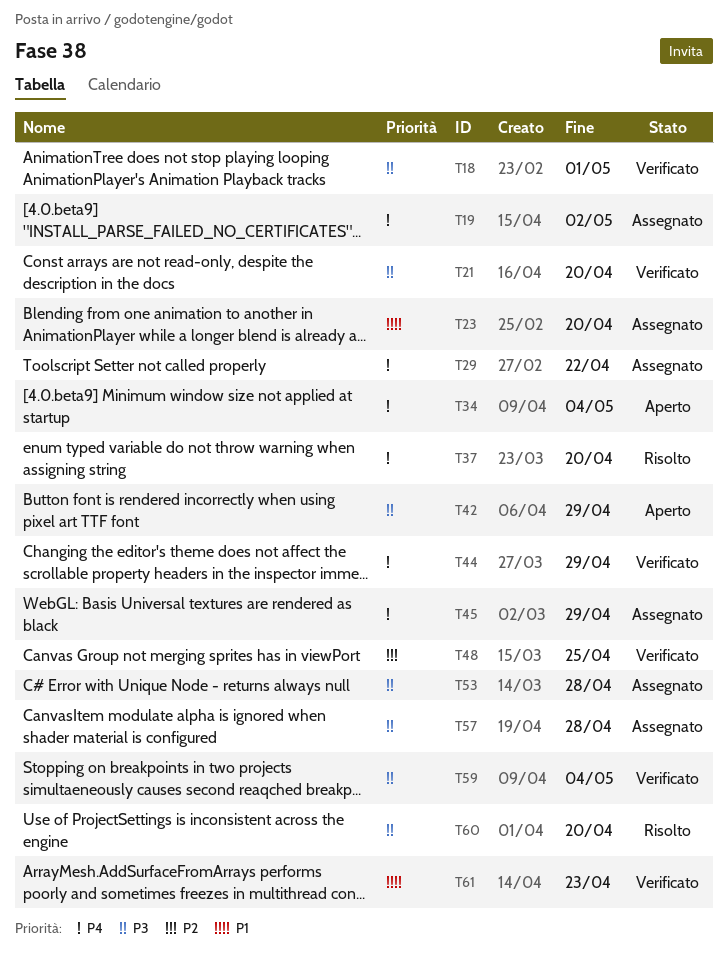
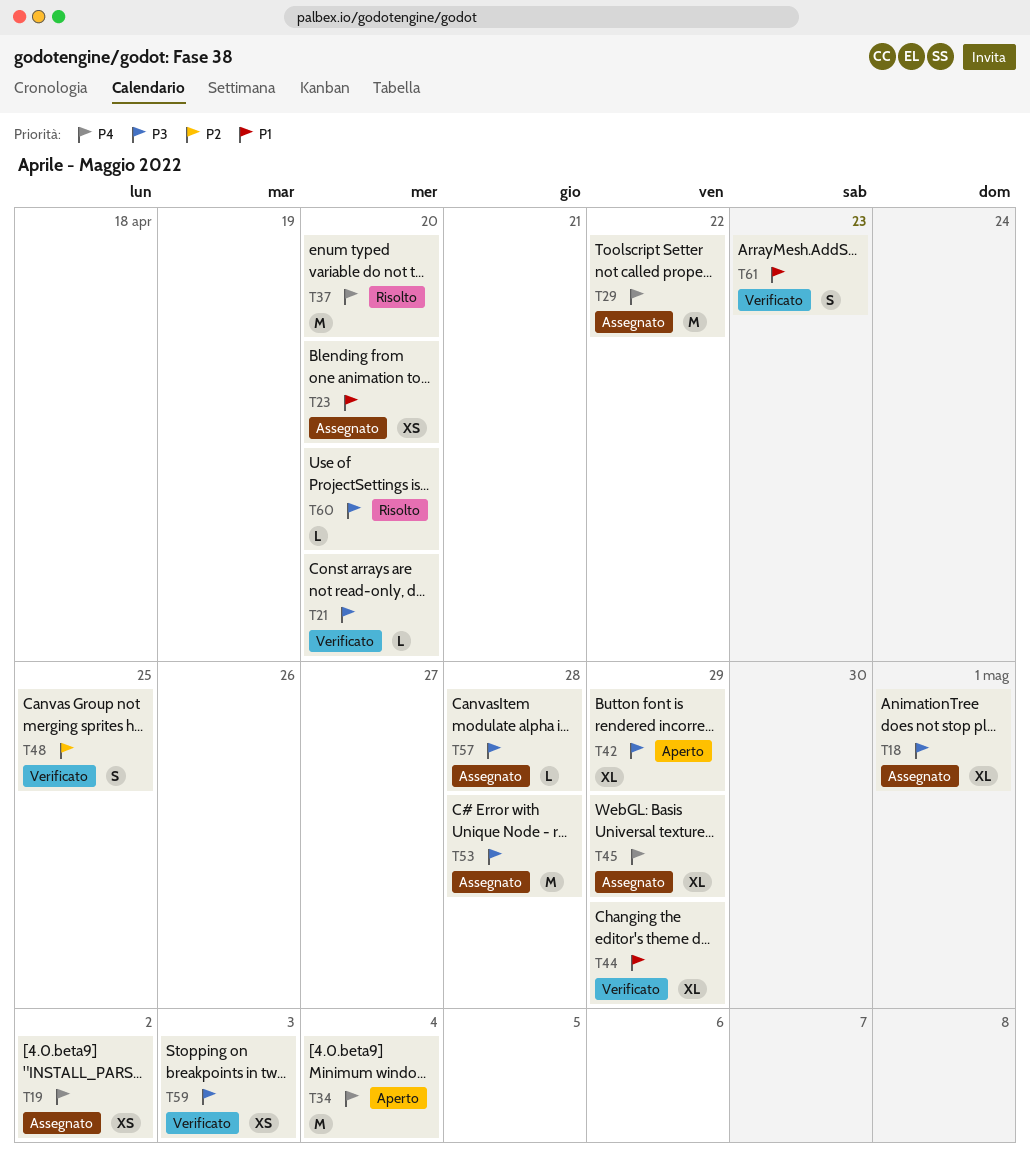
T18, status: Verificato -> Assegnato
T44, priority: P4 -> P1
T59, due: May 4 -> May 3

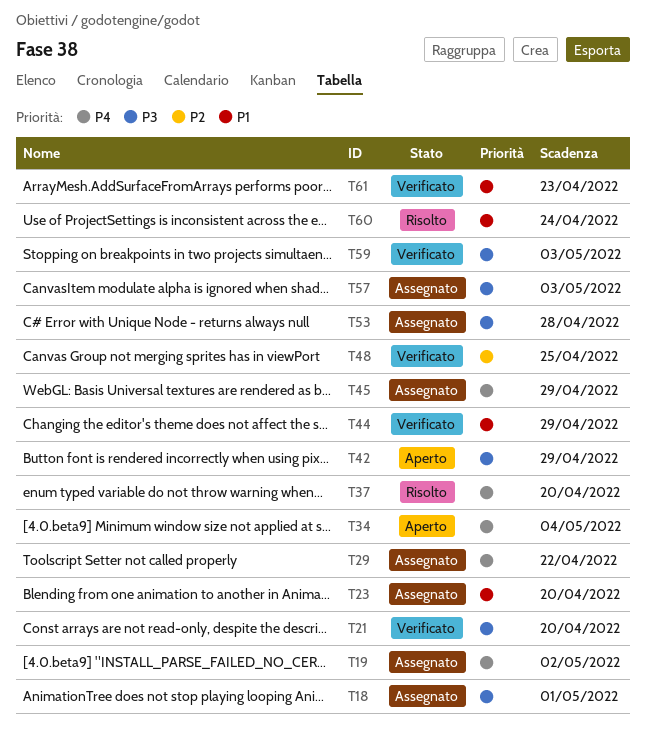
T57, due: Apr 28 -> May 3
T60, priority: P3 -> P1
T60, due: Apr 20 -> Apr 24

